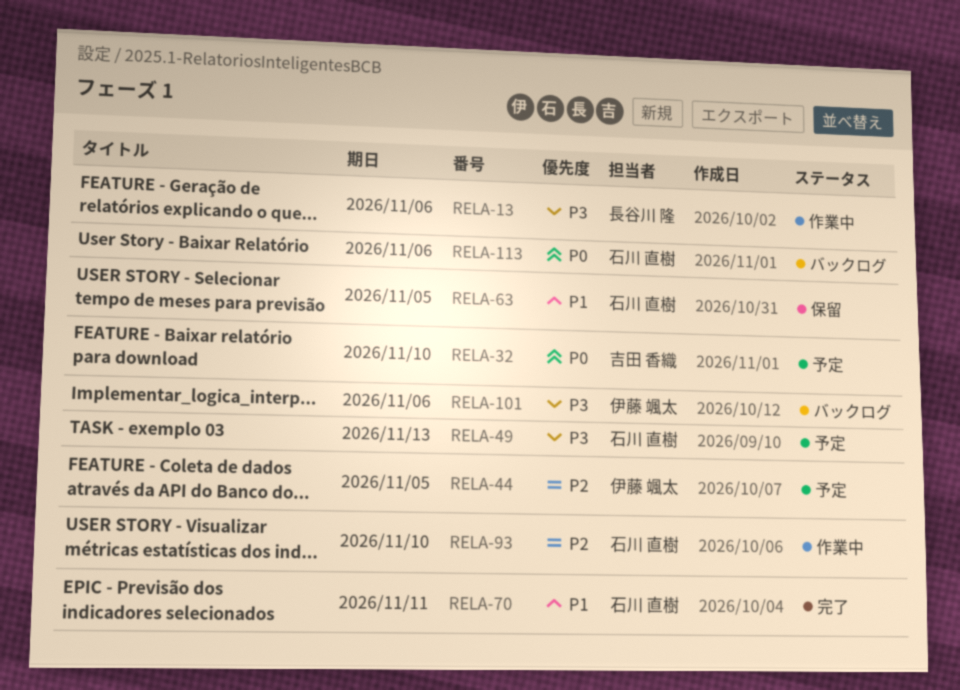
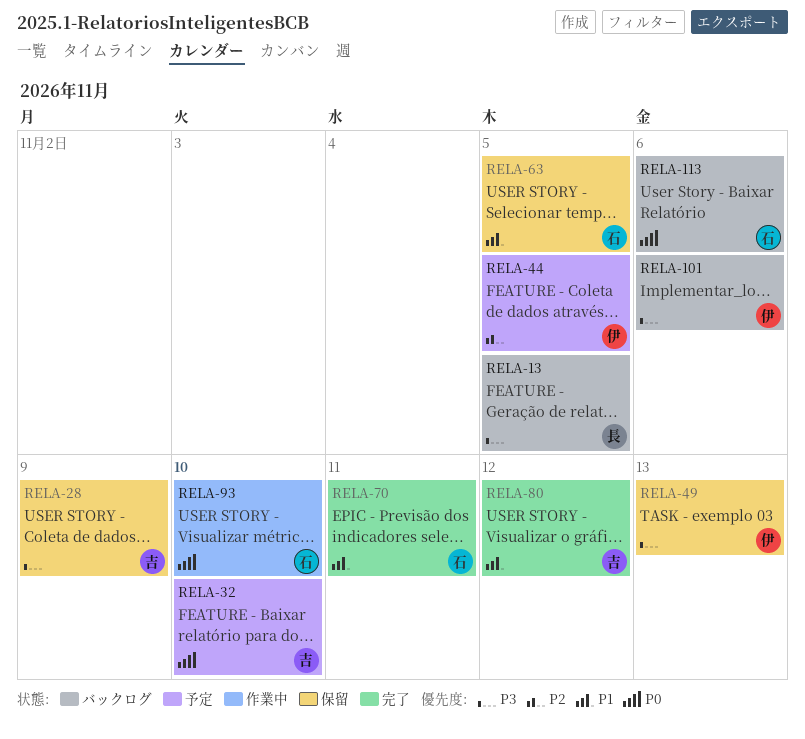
RELA-13, status: 作業中 -> バックログ
RELA-13, due: Nov 6 -> Nov 5
RELA-28: none -> present
RELA-49, status: 予定 -> 保留
RELA-49, owner: 石川 直樹 -> 伊藤 颯太
RELA-80: none -> present
RELA-93, priority: P2 -> P0

